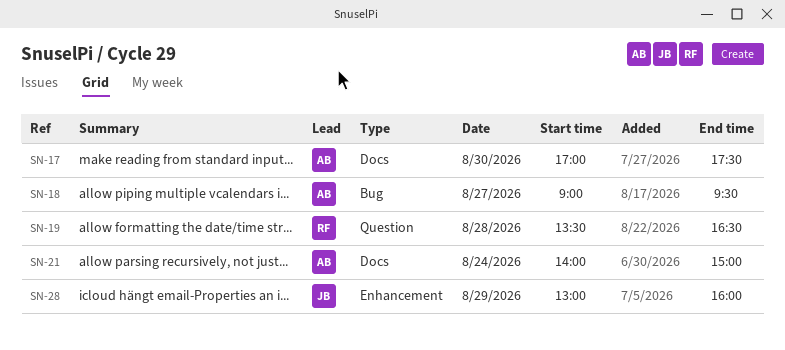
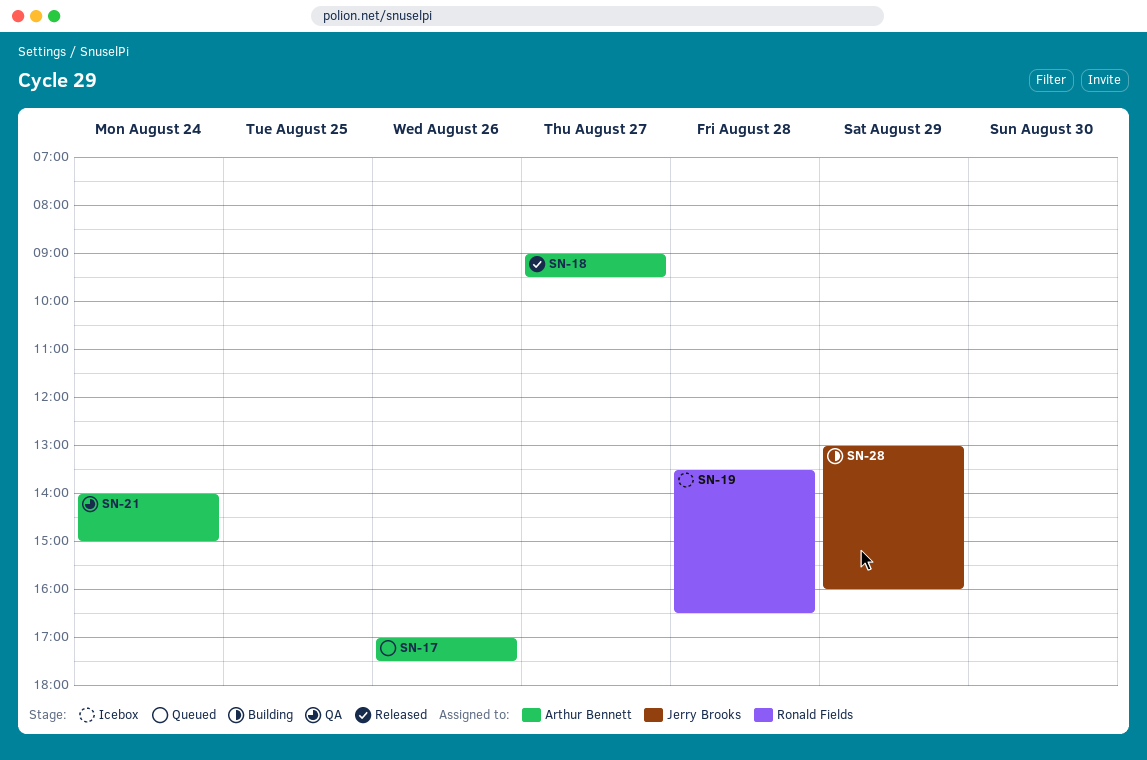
SN-17, day: Aug 30 -> Aug 26

